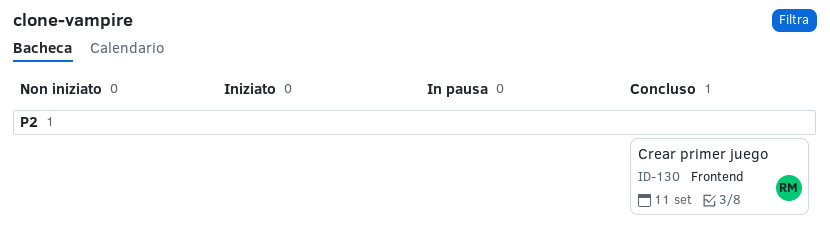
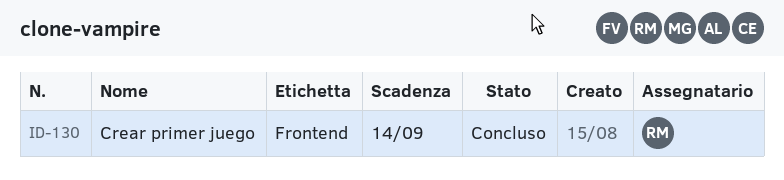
ID-130, due: Sep 11 -> Sep 14

